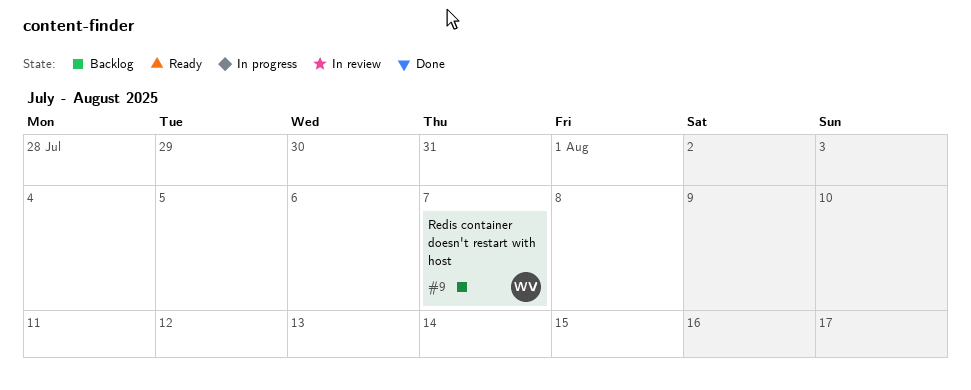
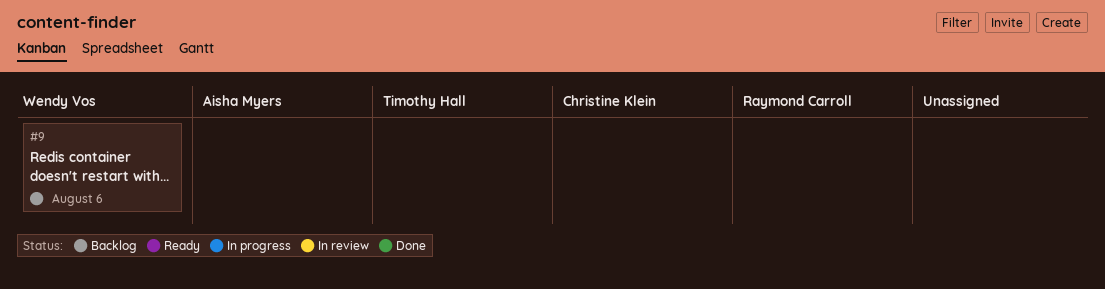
#9, due: Aug 7 -> Aug 6

